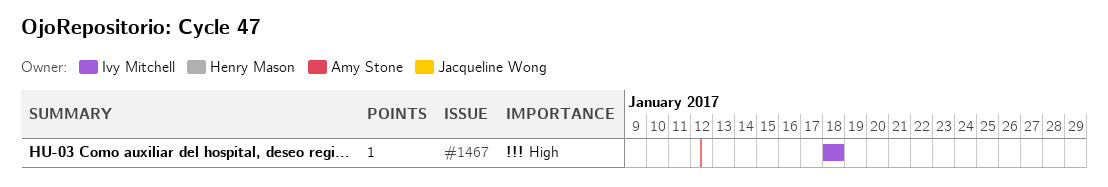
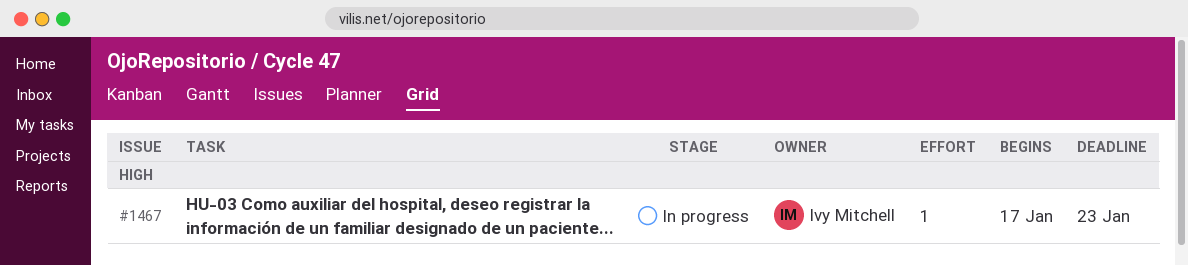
#1467, start: Jan 18 -> Jan 17
#1467, due: Jan 18 -> Jan 23

